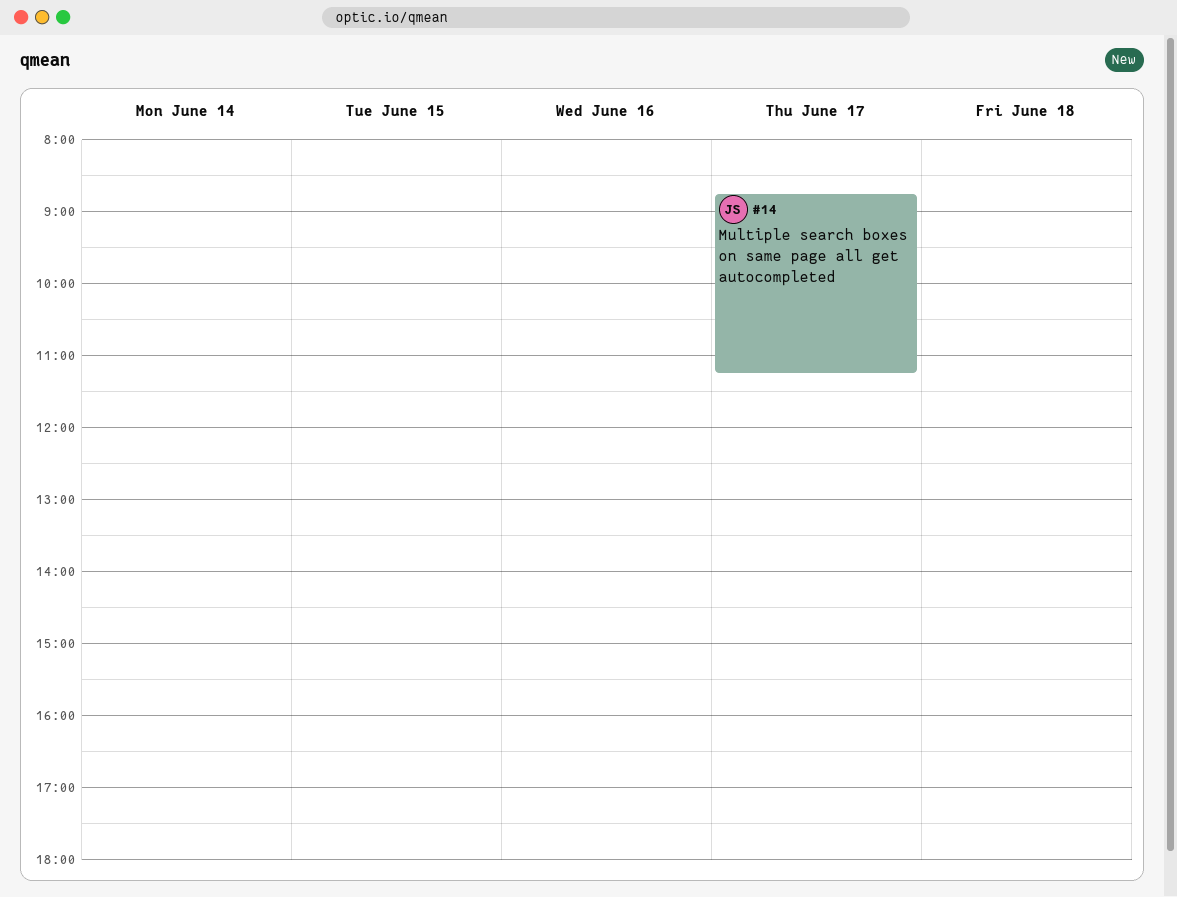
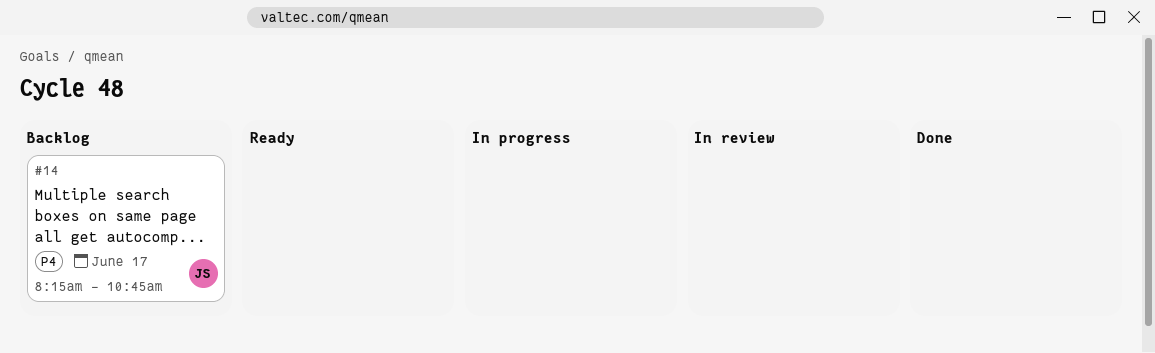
#14, begins: 08:45 -> 08:15
#14, ends: 11:15 -> 10:45

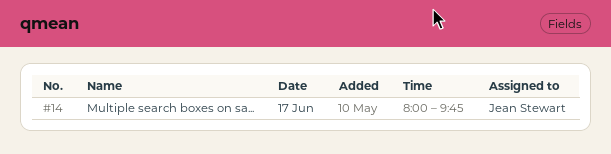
#14, begins: 08:15 -> 08:00
#14, ends: 10:45 -> 09:45

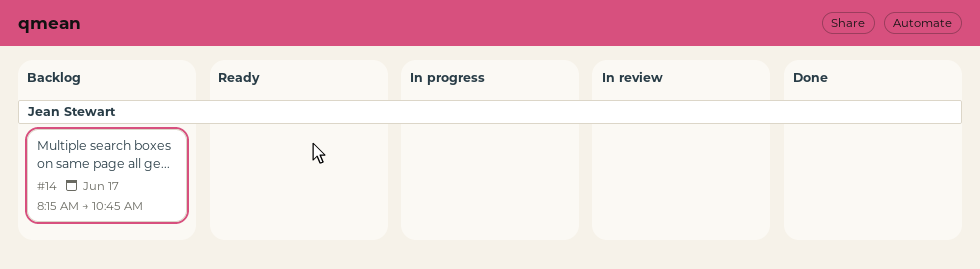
#14, begins: 08:00 -> 08:15
#14, ends: 09:45 -> 10:45

